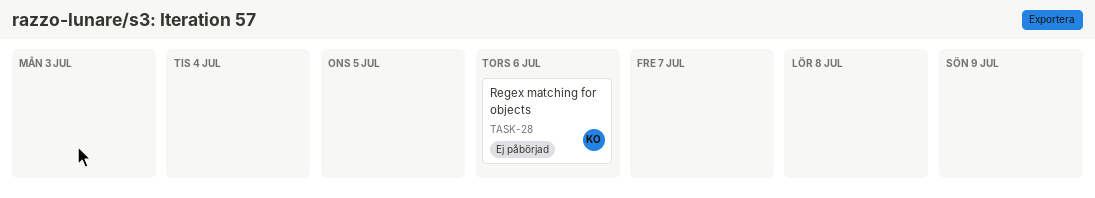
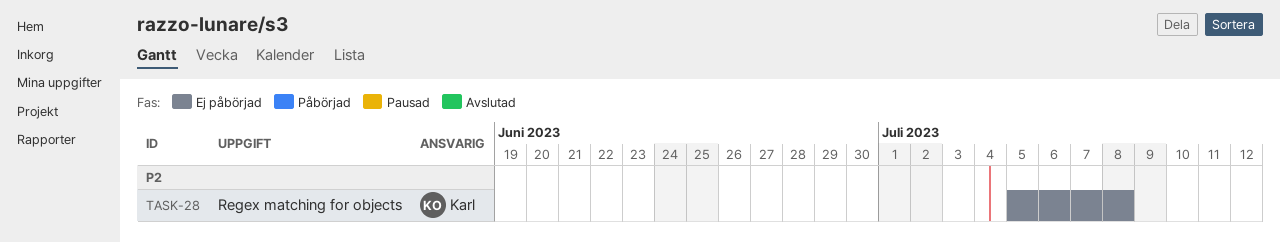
TASK-28, due: Jul 6 -> Jul 8

